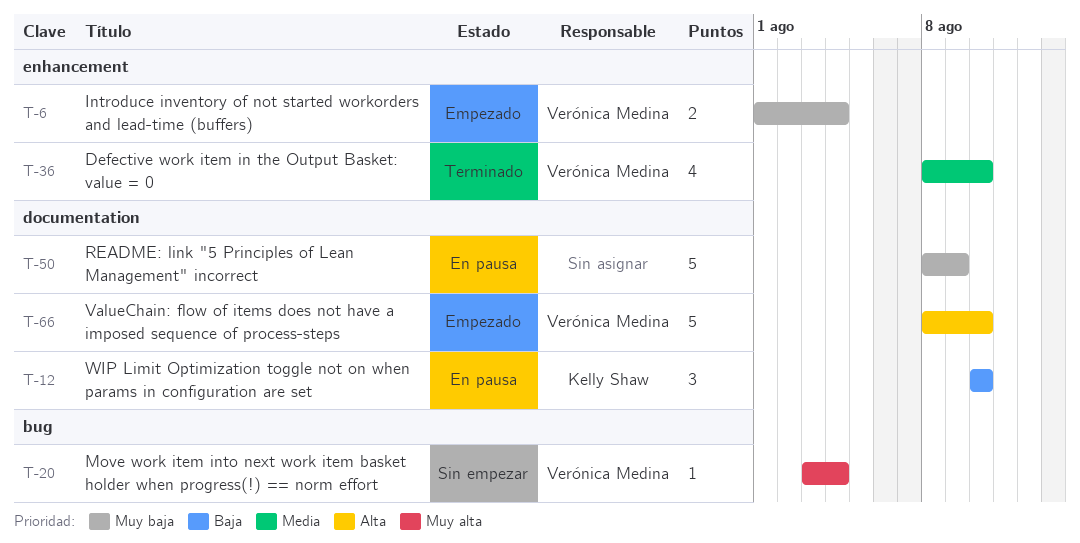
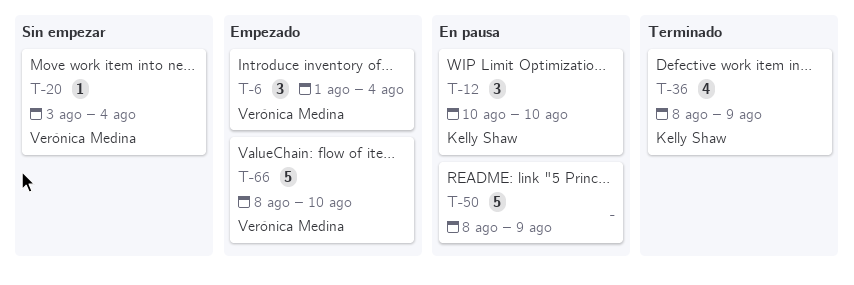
T-6, estimate: 2 -> 3
T-36, owner: Verónica Medina -> Kelly Shaw
T-36, due: Aug 10 -> Aug 9

